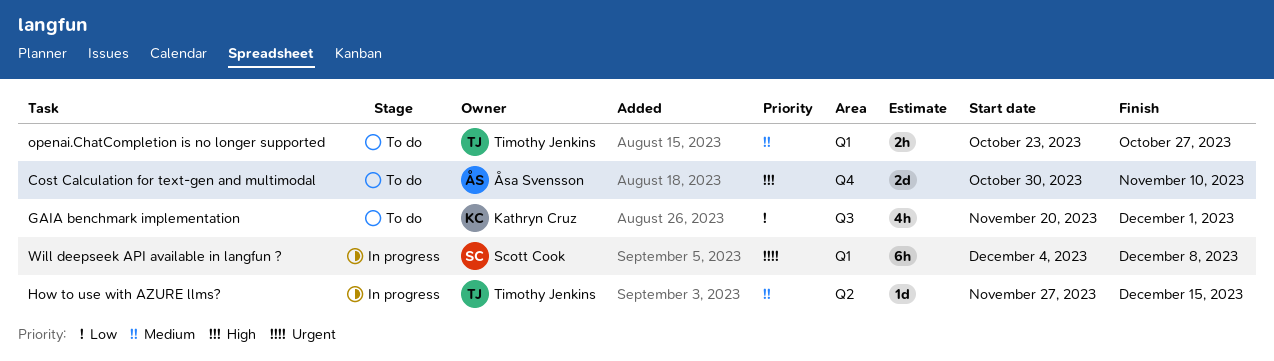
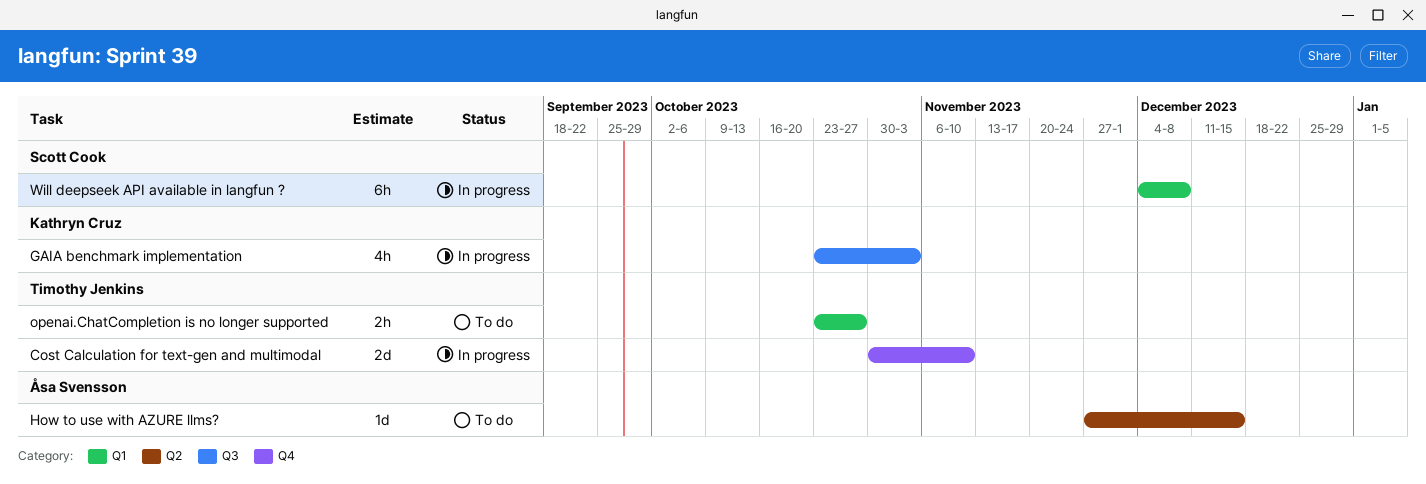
Cost Calculation for text-gen and multimodal, status: To do -> In progress
Cost Calculation for text-gen and multimodal, owner: Åsa Svensson -> Timothy Jenkins
GAIA benchmark implementation, status: To do -> In progress
GAIA benchmark implementation, start: Nov 20 -> Oct 23
GAIA benchmark implementation, due: Dec 1 -> Nov 3
How to use with AZURE llms?, status: In progress -> To do
How to use with AZURE llms?, owner: Timothy Jenkins -> Åsa Svensson

